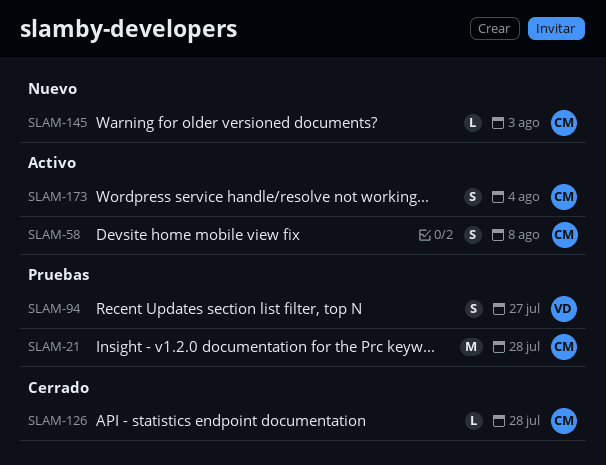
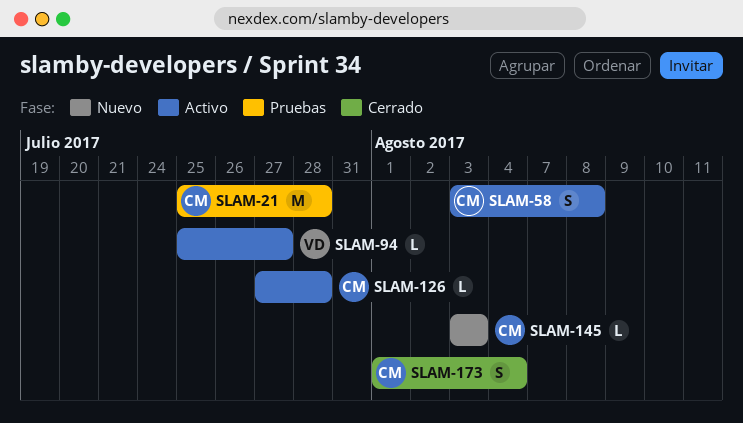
SLAM-94, status: Pruebas -> Activo
SLAM-94, estimate: S -> L
SLAM-126, status: Cerrado -> Activo
SLAM-173, status: Activo -> Cerrado

